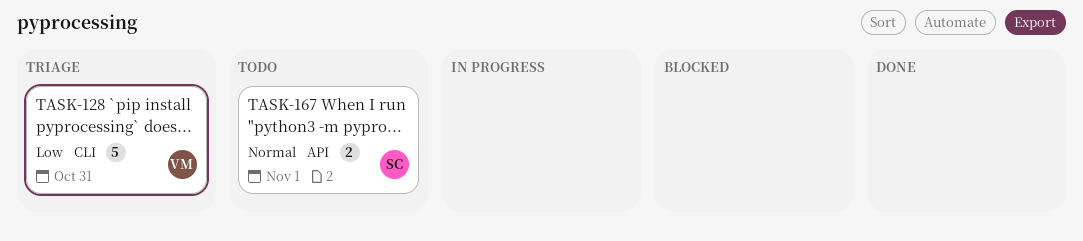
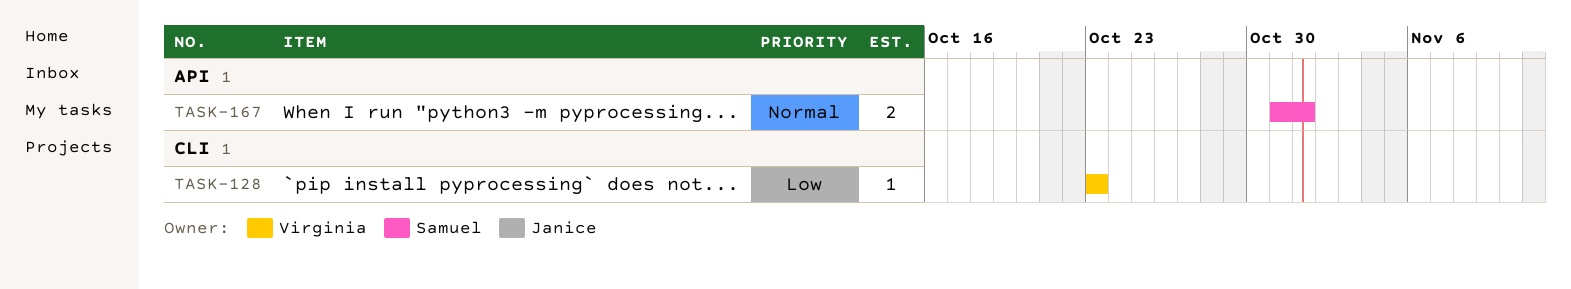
TASK-128, estimate: 5 -> 1
TASK-128, due: Oct 31 -> Oct 23

